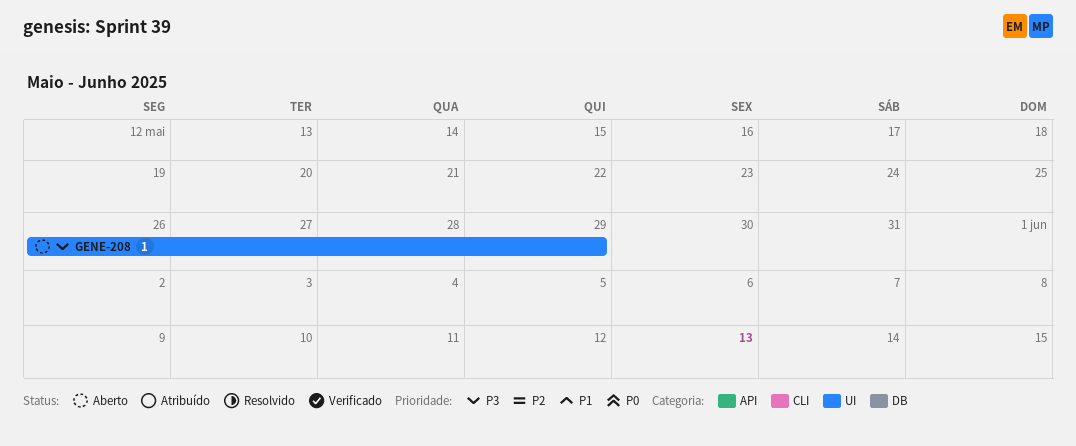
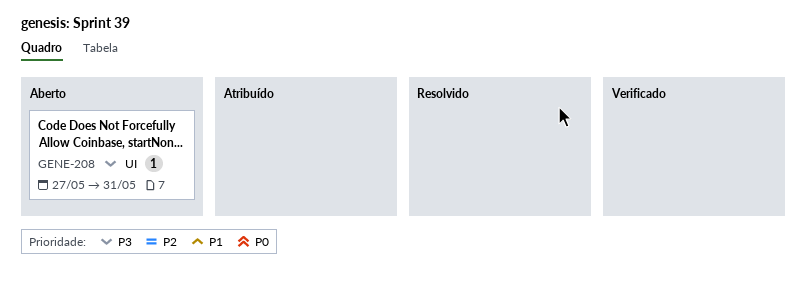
GENE-208, start: May 26 -> May 27
GENE-208, due: May 29 -> May 31

